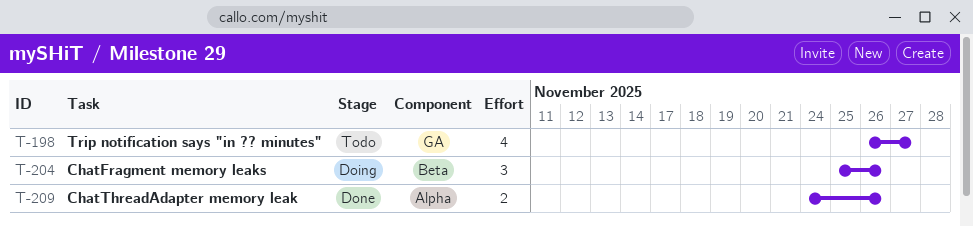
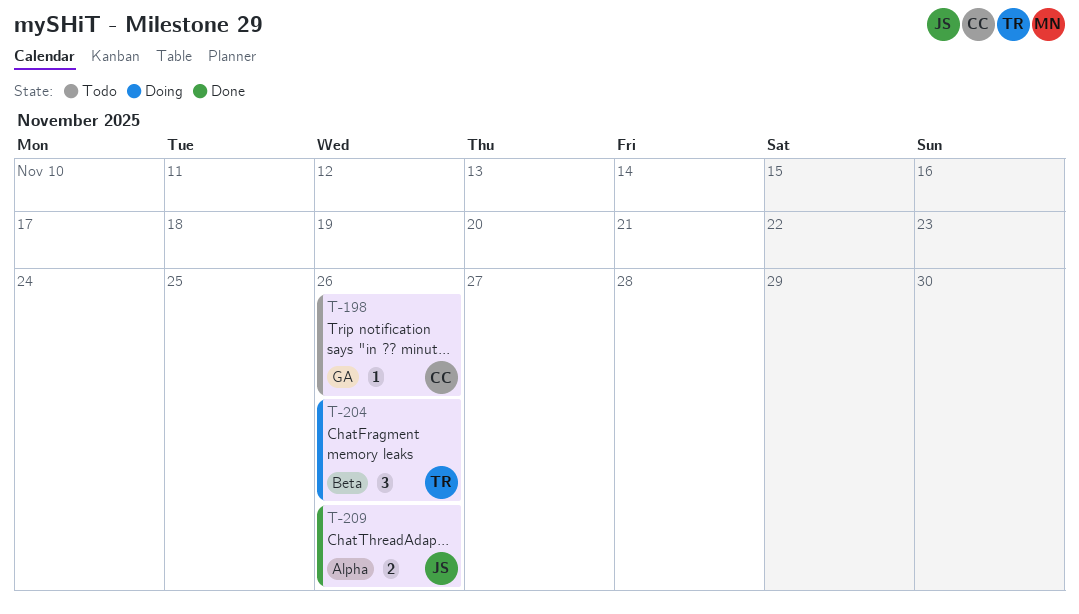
T-198, estimate: 4 -> 1
T-198, due: Nov 27 -> Nov 26

